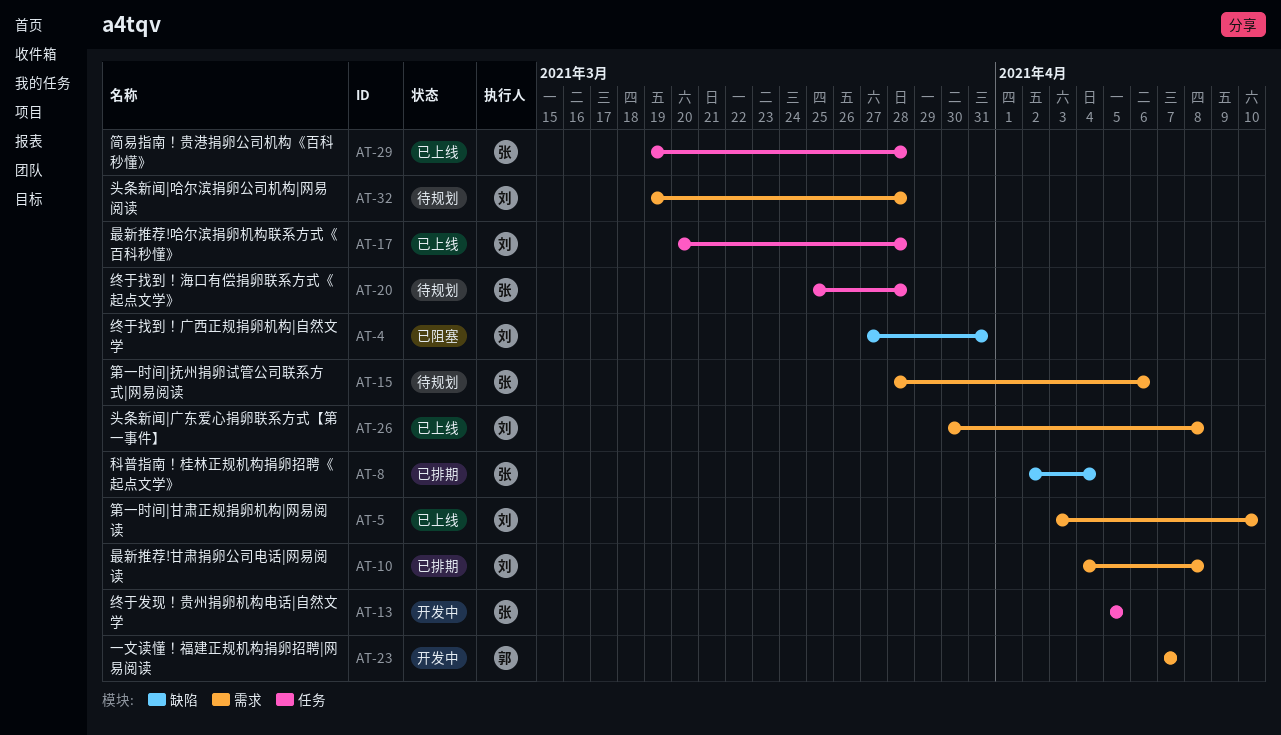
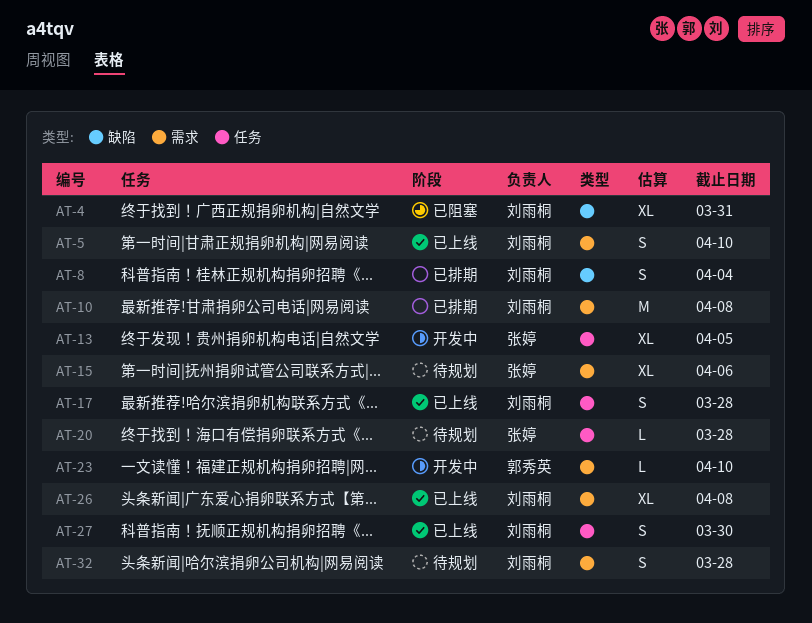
AT-8, owner: 张婷 -> 刘雨桐
AT-23, due: Apr 7 -> Apr 10
AT-27: none -> present
AT-29: present -> none

